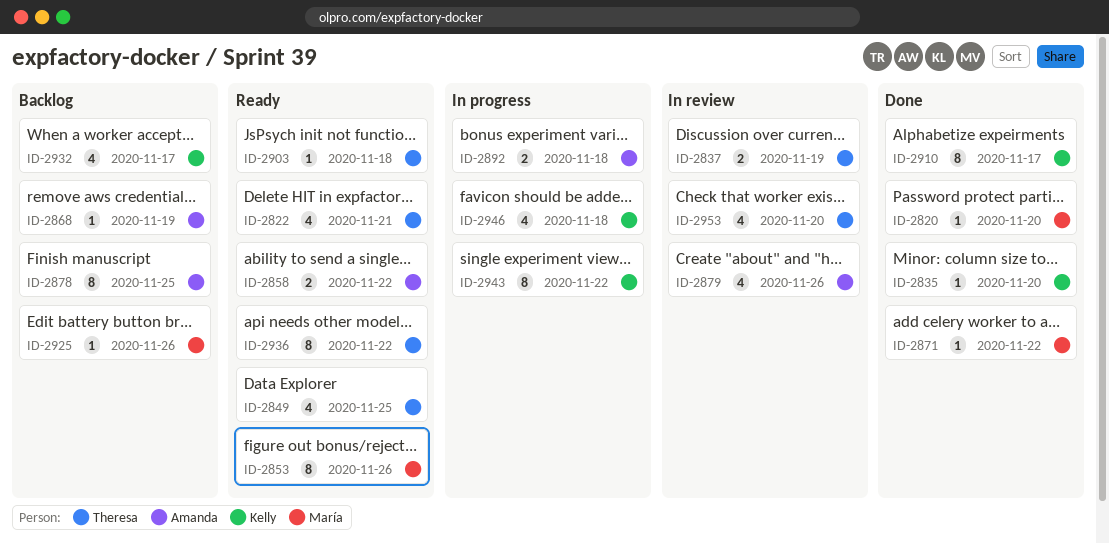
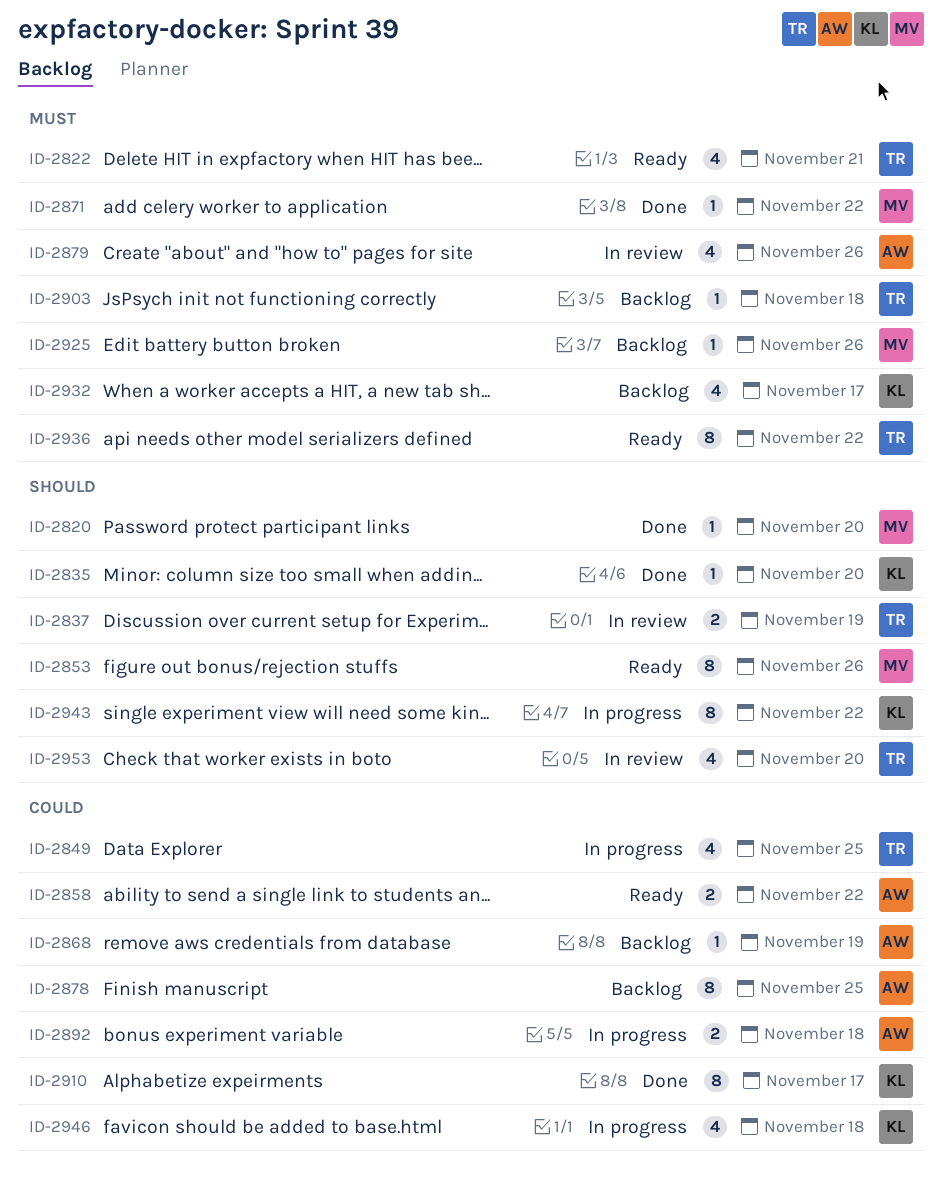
ID-2849, status: Ready -> In progress
ID-2903, status: Ready -> Backlog

